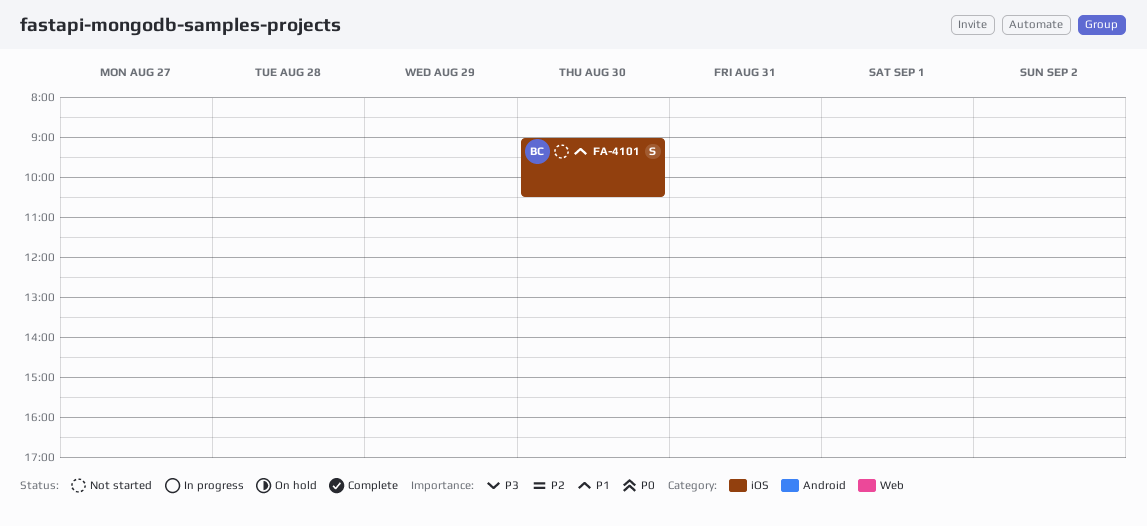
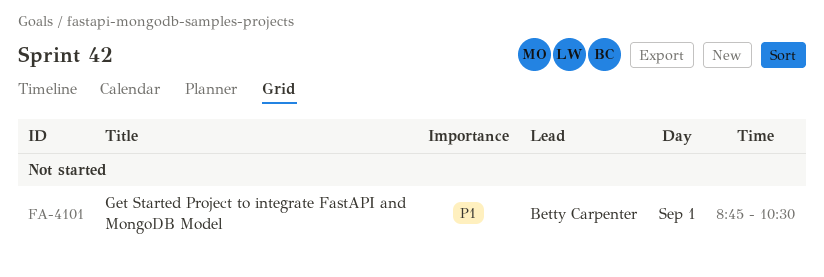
FA-4101, day: Aug 30 -> Sep 1
FA-4101, begins: 09:00 -> 08:45

